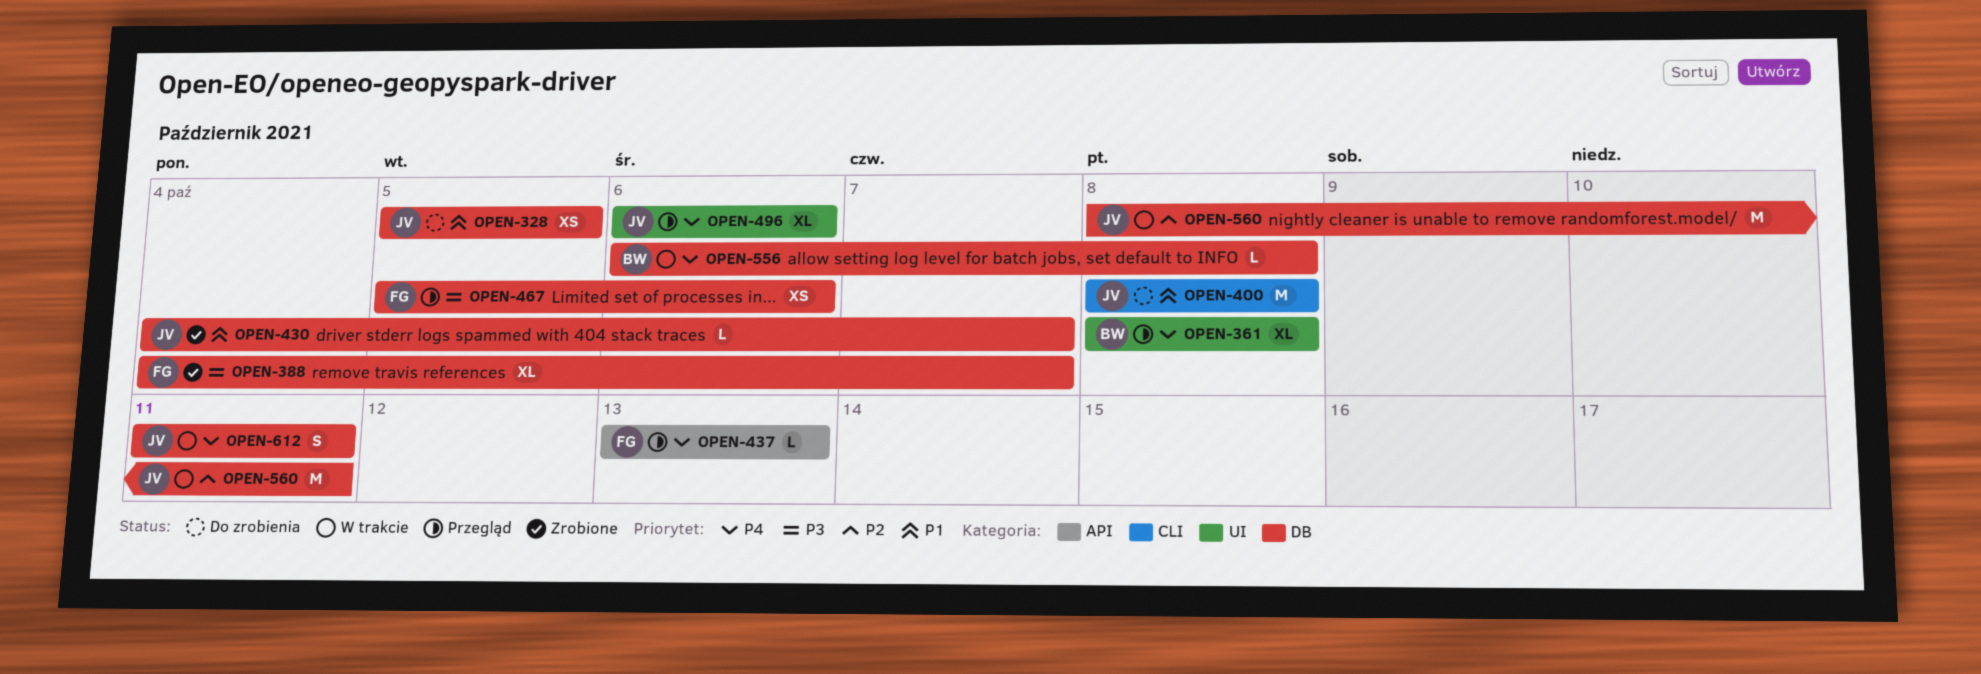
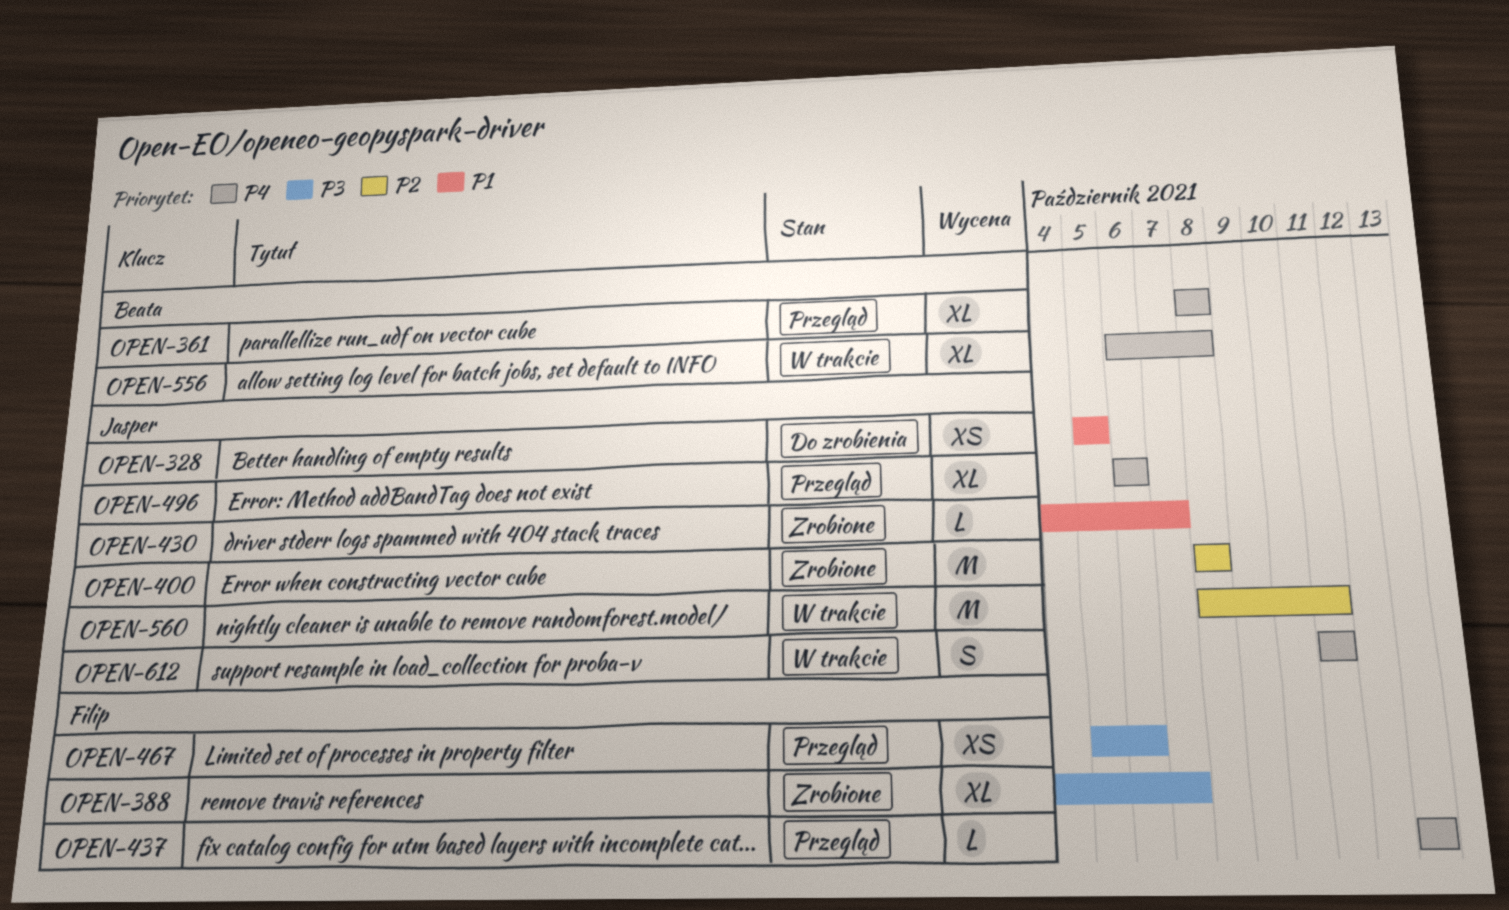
OPEN-400, status: Do zrobienia -> Zrobione
OPEN-400, priority: P1 -> P2
OPEN-556, estimate: L -> XL

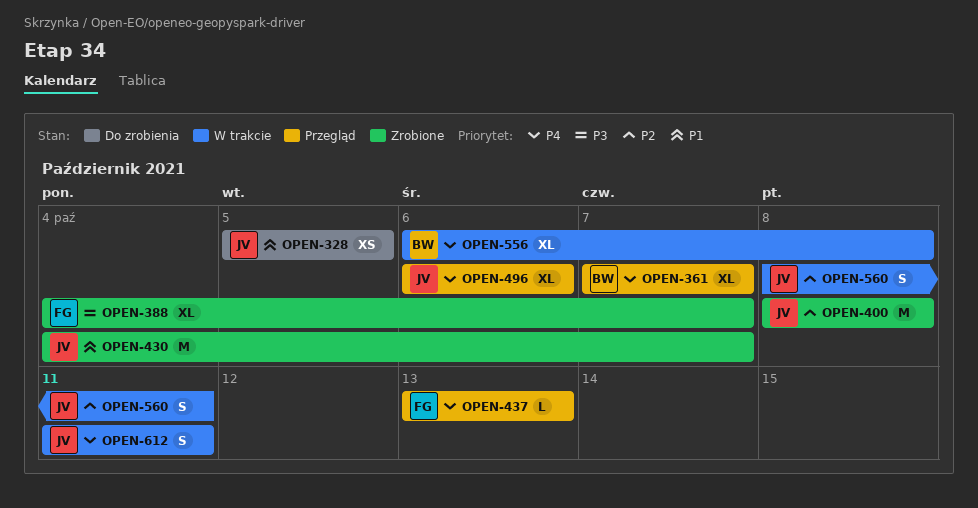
OPEN-361, start: Oct 8 -> Oct 7
OPEN-361, due: Oct 8 -> Oct 7
OPEN-430, estimate: L -> M
OPEN-467: present -> none
OPEN-560, estimate: M -> S

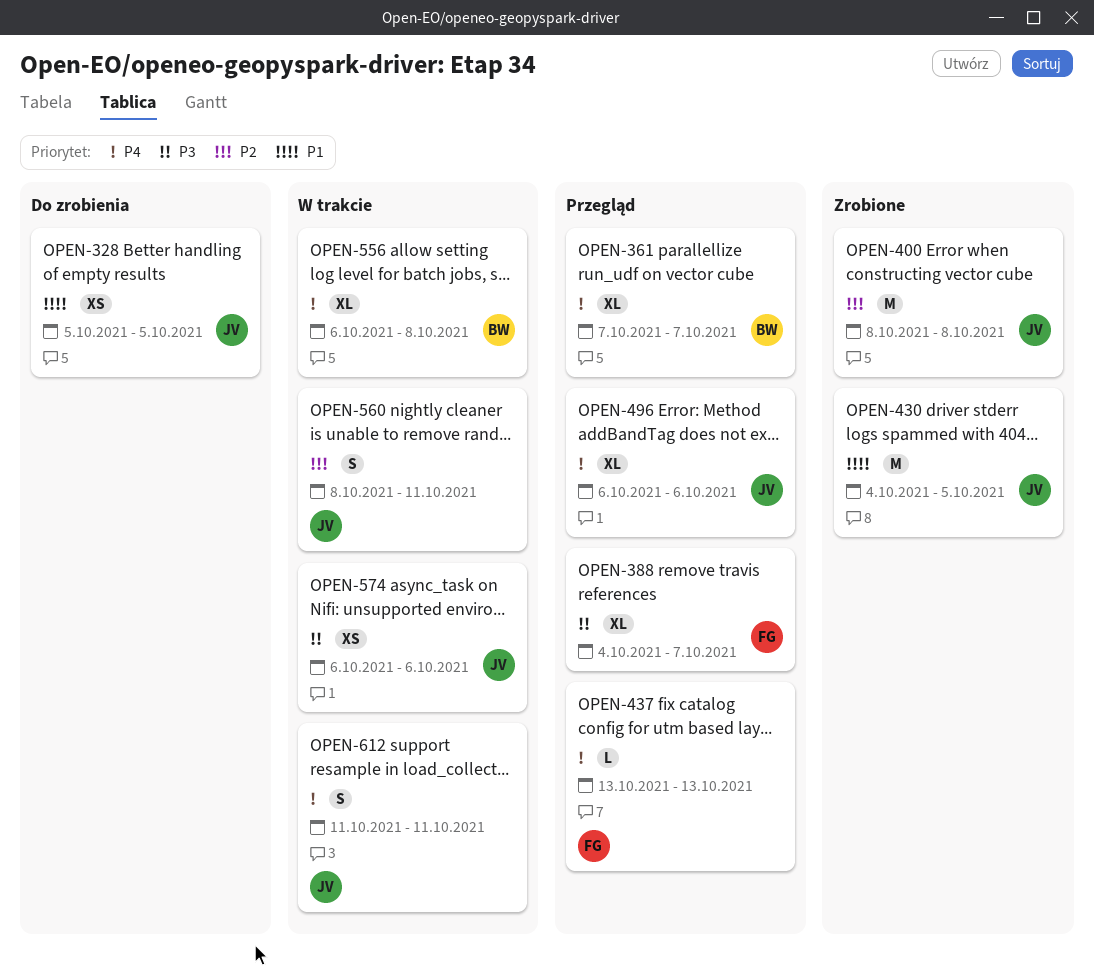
OPEN-388, status: Zrobione -> Przegląd
OPEN-430, due: Oct 7 -> Oct 5
OPEN-574: none -> present

